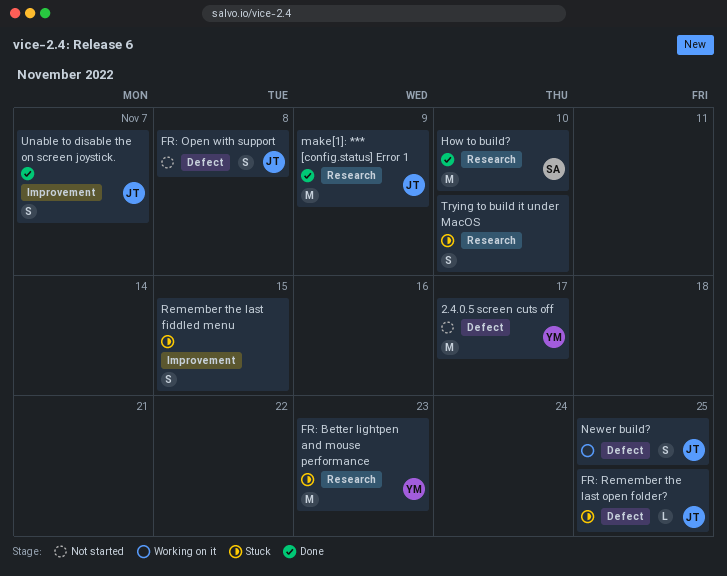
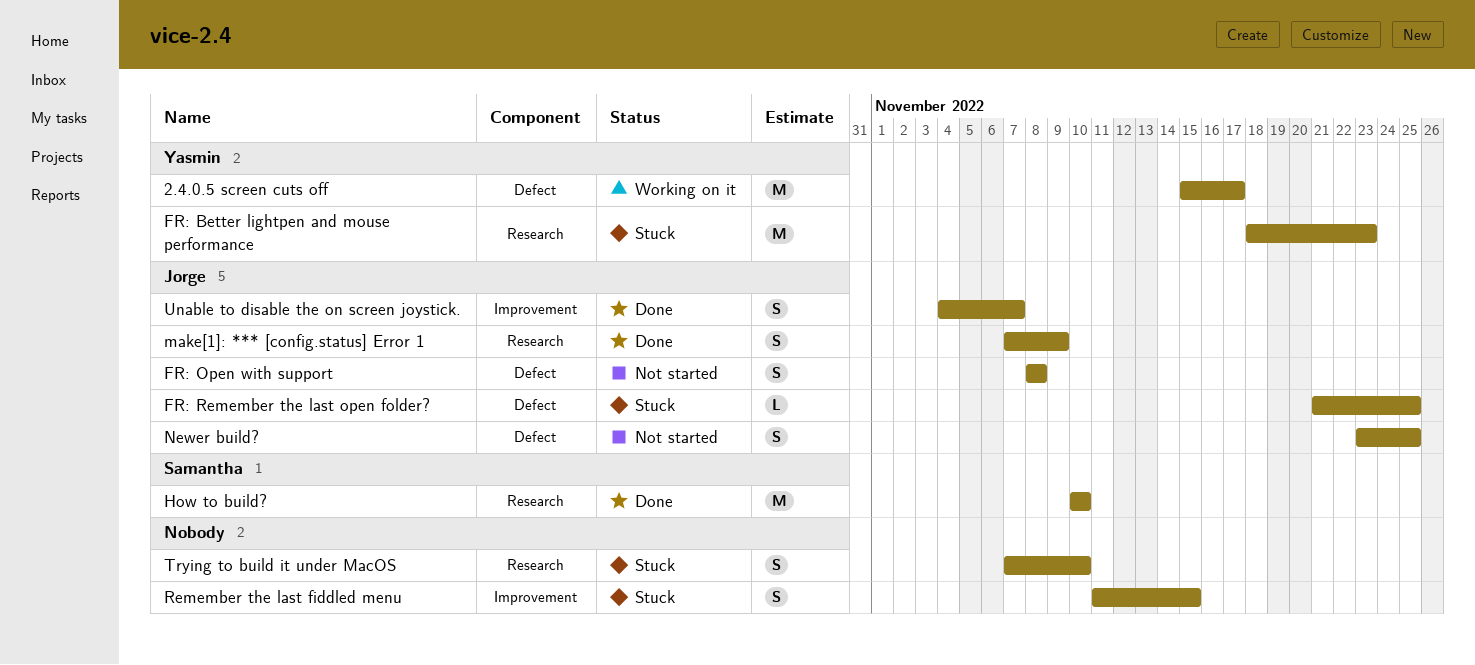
2.4.0.5 screen cuts off, status: Not started -> Working on it
make[1]: *** [config.status] Error 1, estimate: M -> S
Newer build?, status: Working on it -> Not started

